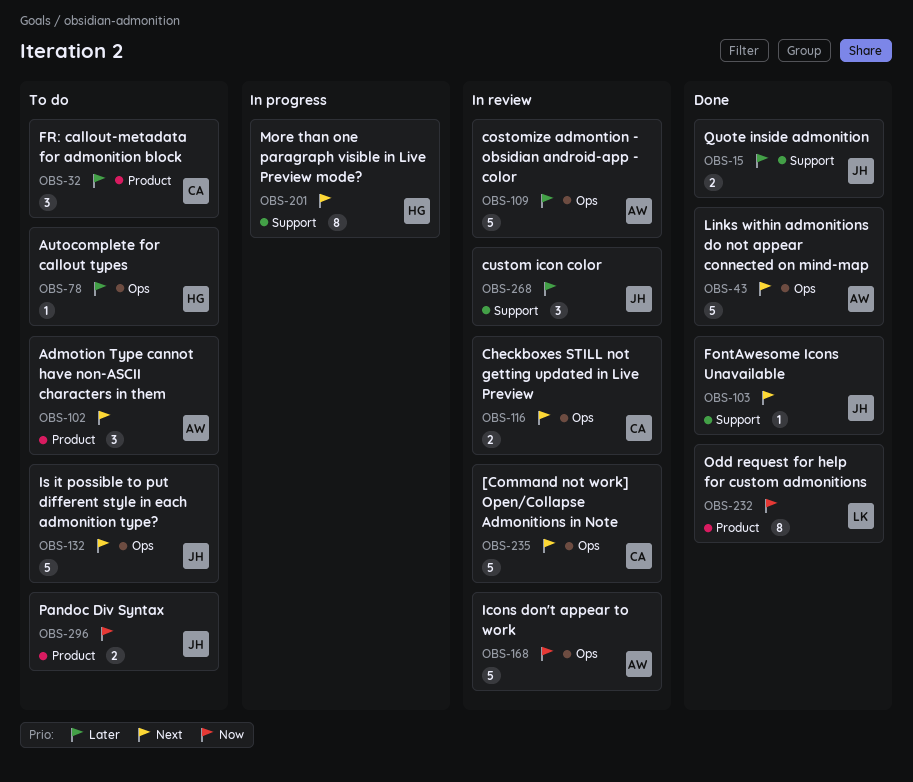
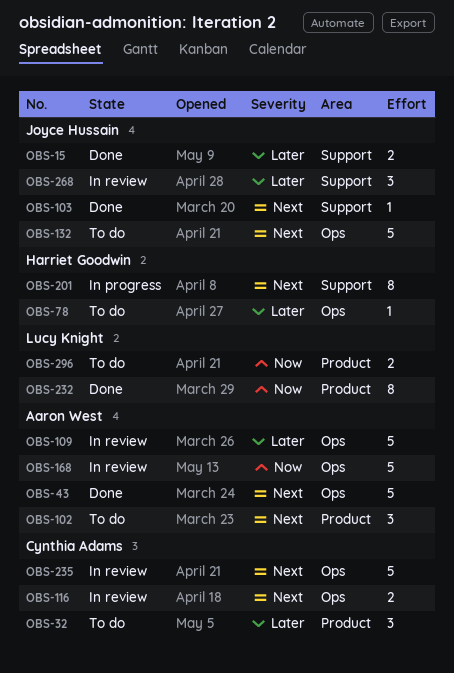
OBS-296, owner: Joyce Hussain -> Lucy Knight

